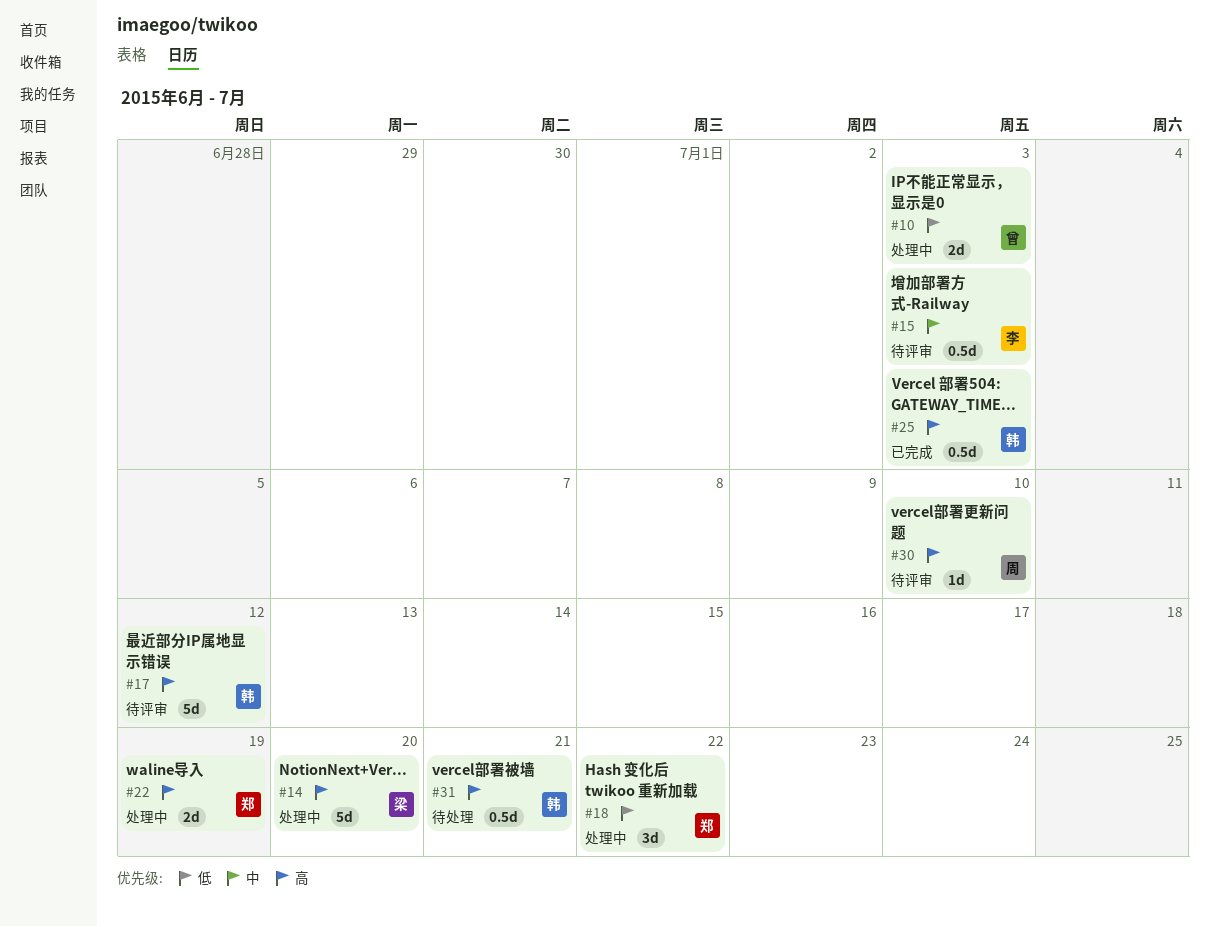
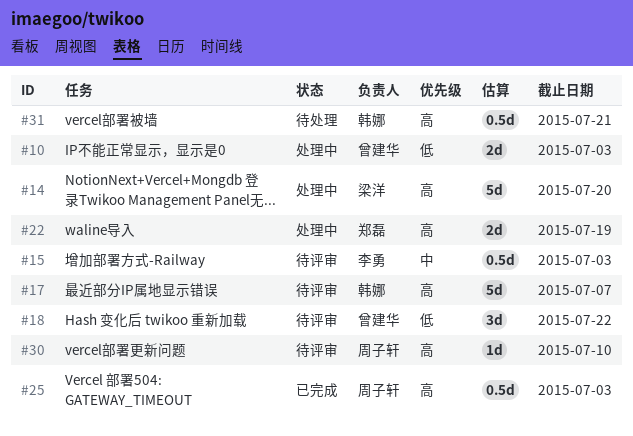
#17, due: Jul 12 -> Jul 7
#18, status: 处理中 -> 待评审
#18, owner: 郑磊 -> 曾建华
#25, owner: 韩娜 -> 周子轩

